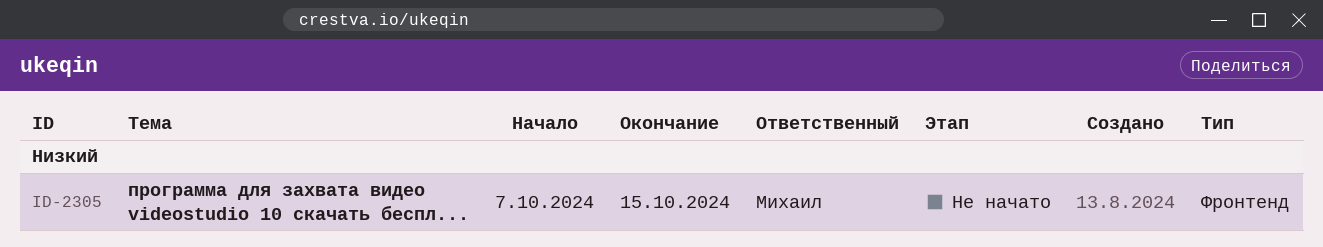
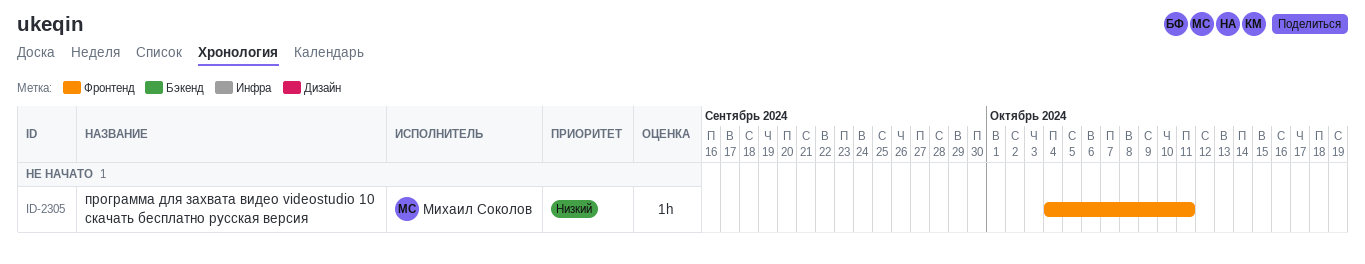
ID-2305, start: Oct 7 -> Oct 4
ID-2305, due: Oct 15 -> Oct 11

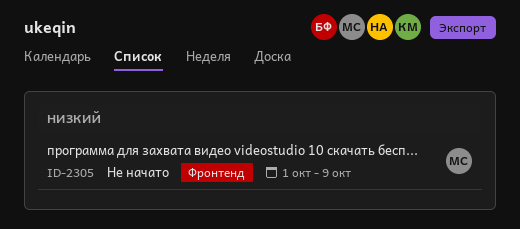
ID-2305, start: Oct 4 -> Oct 1
ID-2305, due: Oct 11 -> Oct 9

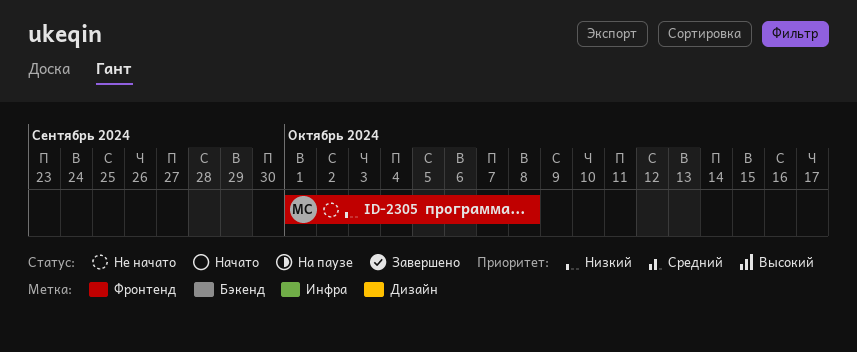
ID-2305, due: Oct 9 -> Oct 8

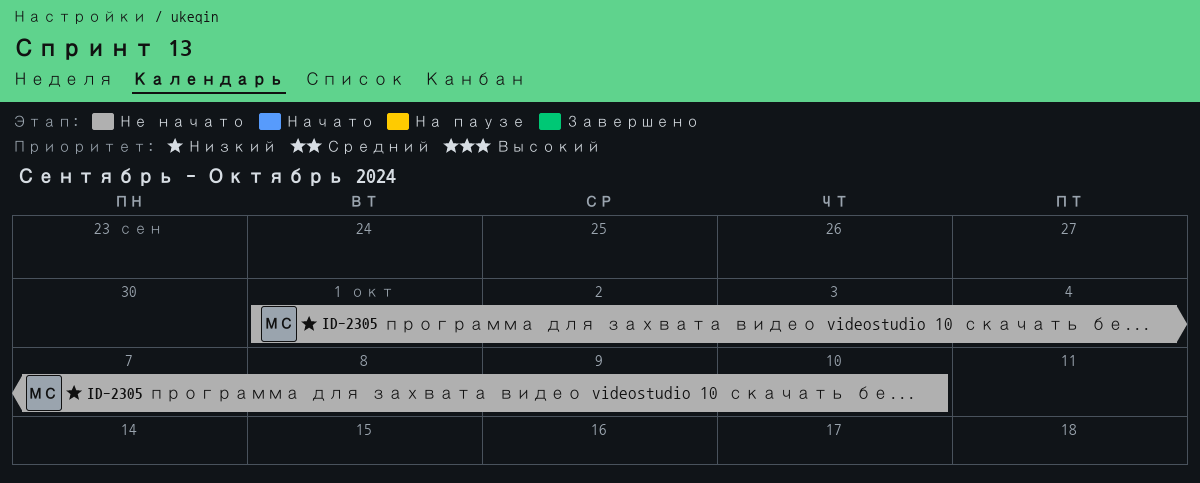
ID-2305, due: Oct 8 -> Oct 10

